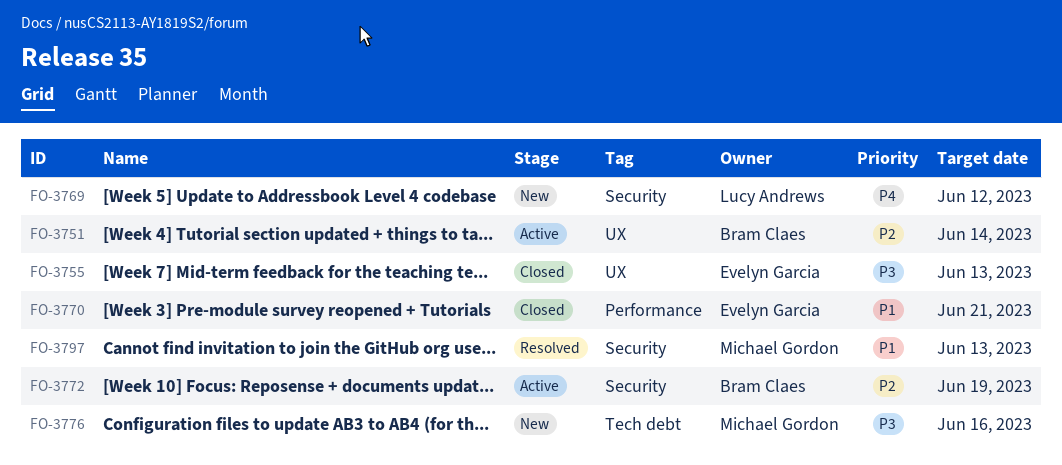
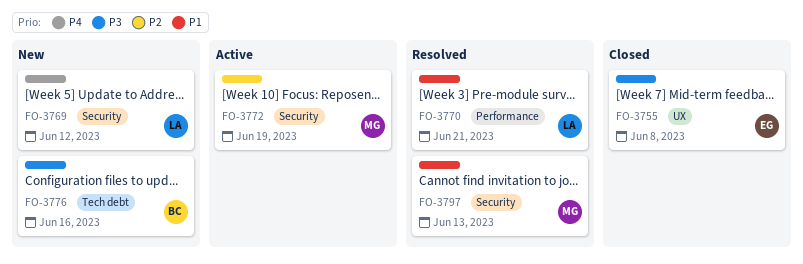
FO-3751: present -> none
FO-3755, due: Jun 13 -> Jun 8
FO-3770, status: Closed -> Resolved
FO-3770, owner: Evelyn Garcia -> Lucy Andrews
FO-3772, owner: Bram Claes -> Michael Gordon
FO-3776, owner: Michael Gordon -> Bram Claes

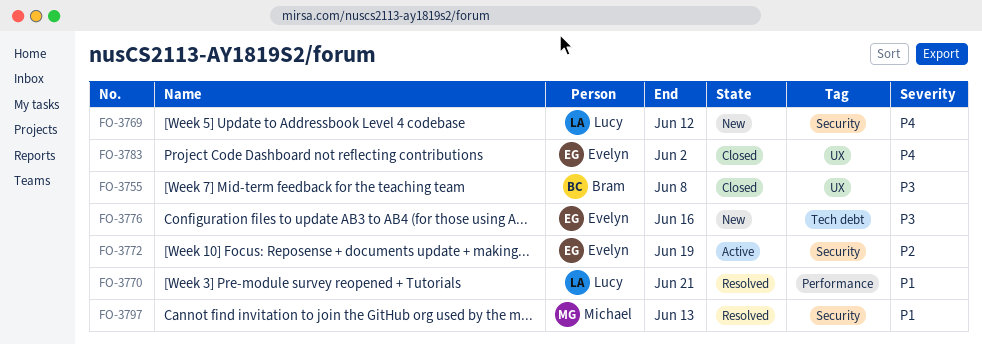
FO-3755, owner: Evelyn -> Bram
FO-3772, owner: Michael -> Evelyn
FO-3776, owner: Bram -> Evelyn
FO-3783: none -> present

